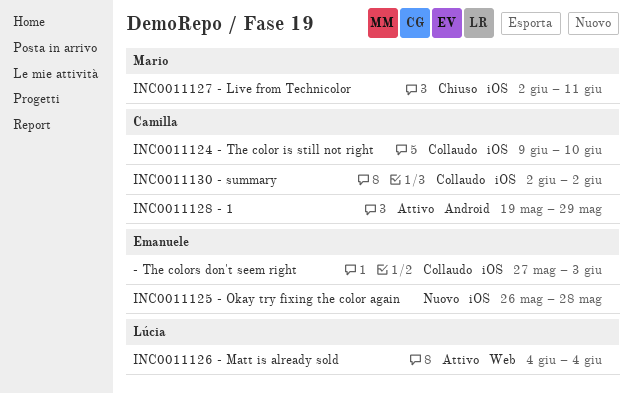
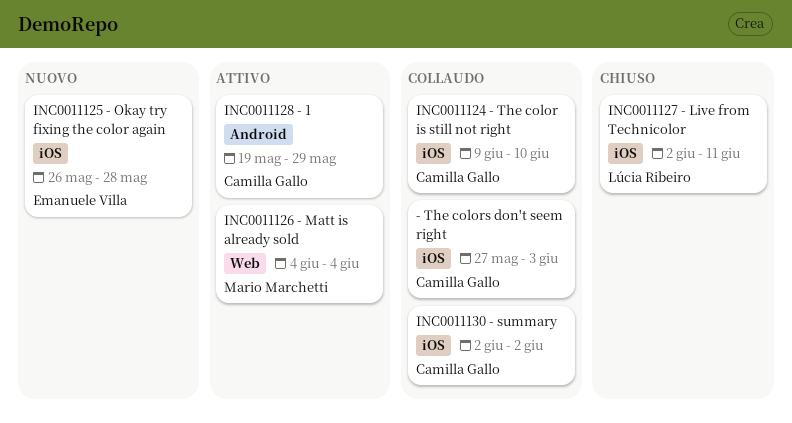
- The colors don't seem right, owner: Emanuele Villa -> Camilla Gallo
INC0011126 - Matt is already sold, owner: Lúcia Ribeiro -> Mario Marchetti
INC0011127 - Live from Technicolor, owner: Mario Marchetti -> Lúcia Ribeiro

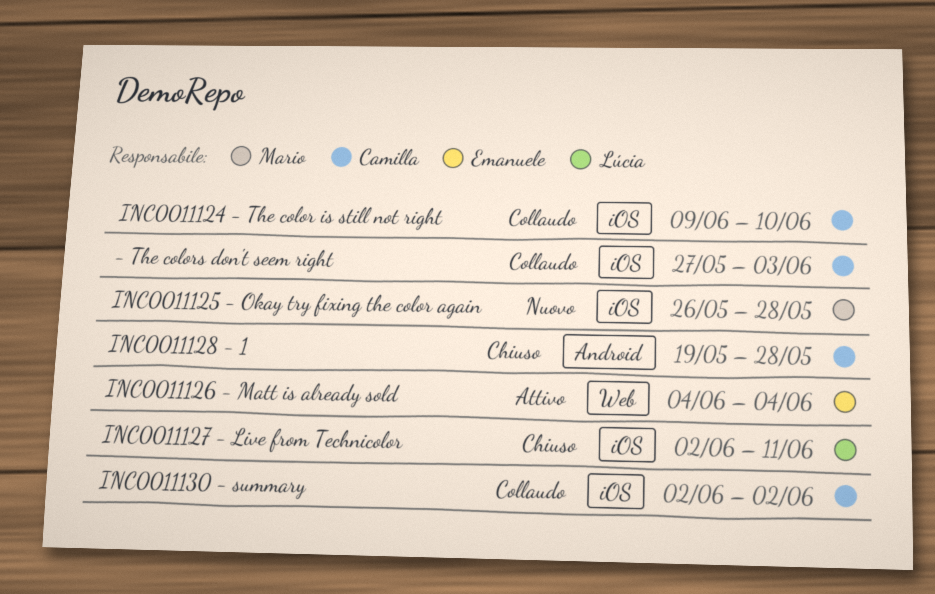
INC0011125 - Okay try fixing the color again, owner: Emanuele Villa -> Mario Marchetti
INC0011126 - Matt is already sold, owner: Mario Marchetti -> Emanuele Villa
INC0011128 - 1, status: Attivo -> Chiuso
INC0011128 - 1, due: May 29 -> May 28

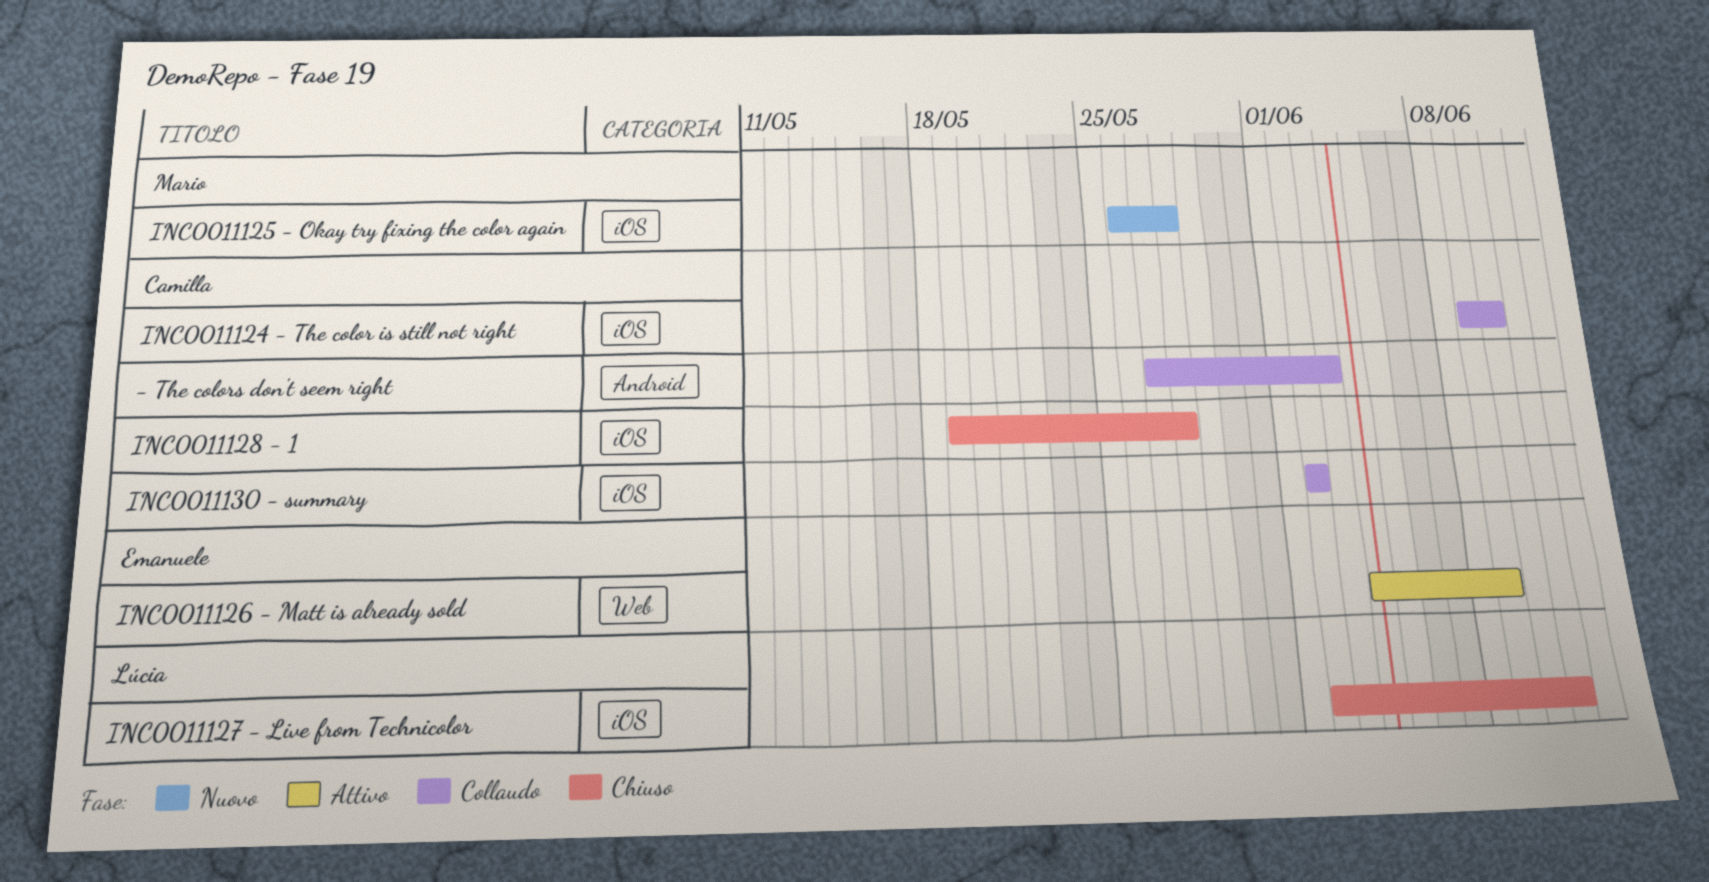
- The colors don't seem right, label: iOS -> Android
INC0011126 - Matt is already sold, due: Jun 4 -> Jun 9
INC0011128 - 1, label: Android -> iOS

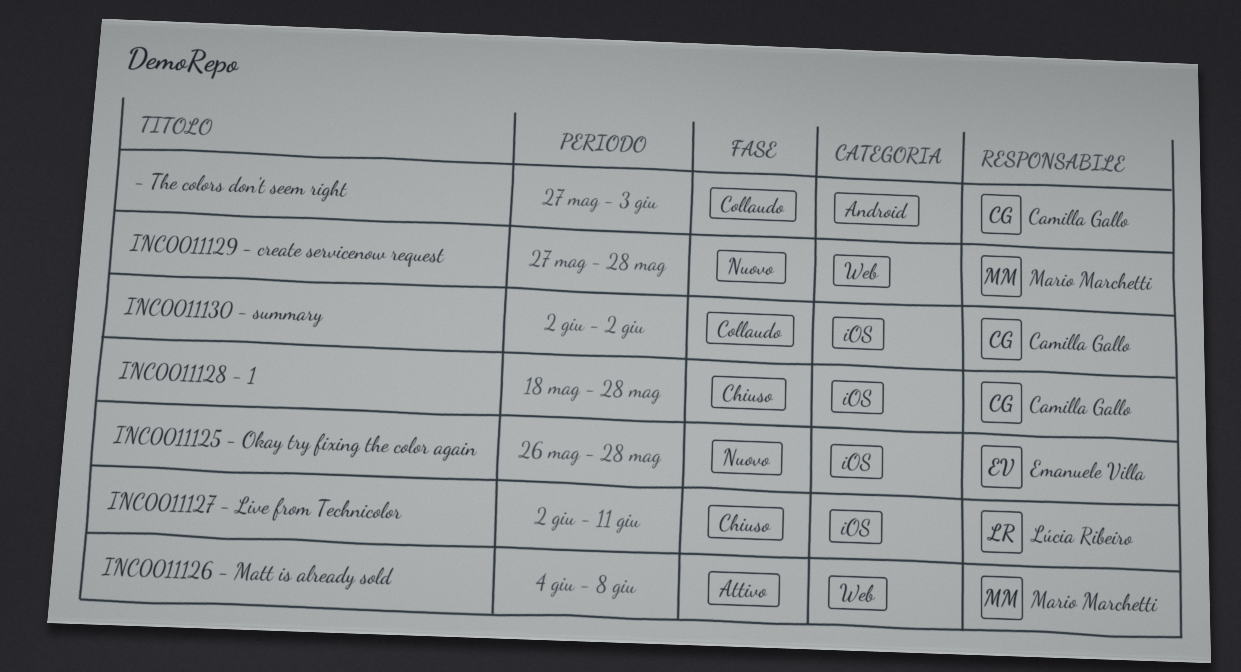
INC0011124 - The color is still not right: present -> none
INC0011125 - Okay try fixing the color again, owner: Mario Marchetti -> Emanuele Villa
INC0011126 - Matt is already sold, owner: Emanuele Villa -> Mario Marchetti
INC0011126 - Matt is already sold, due: Jun 9 -> Jun 8
INC0011128 - 1, start: May 19 -> May 18
INC0011129 - create servicenow request: none -> present

